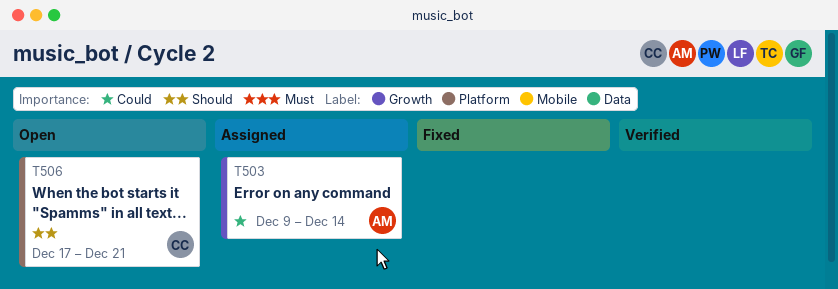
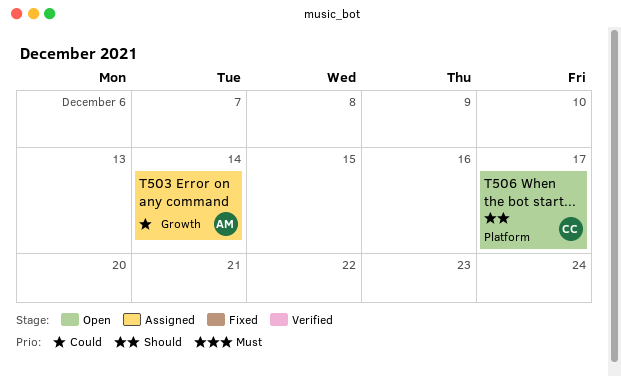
T506, due: Dec 21 -> Dec 17

